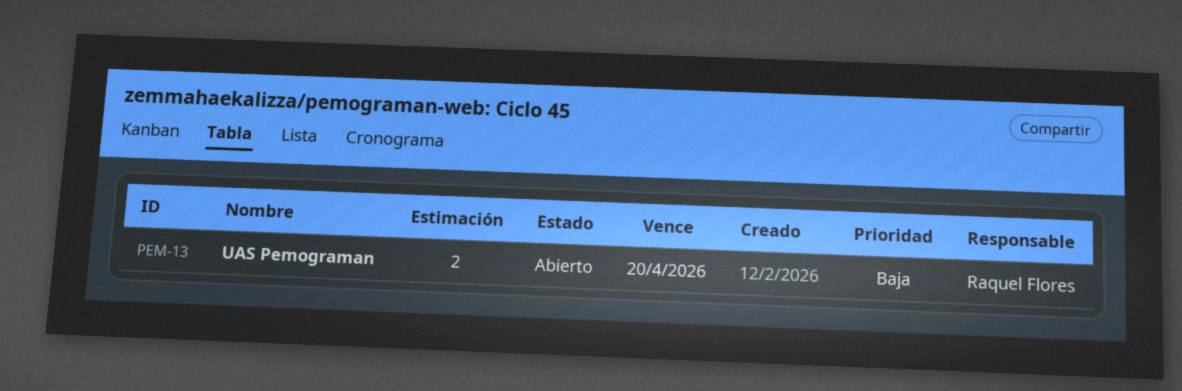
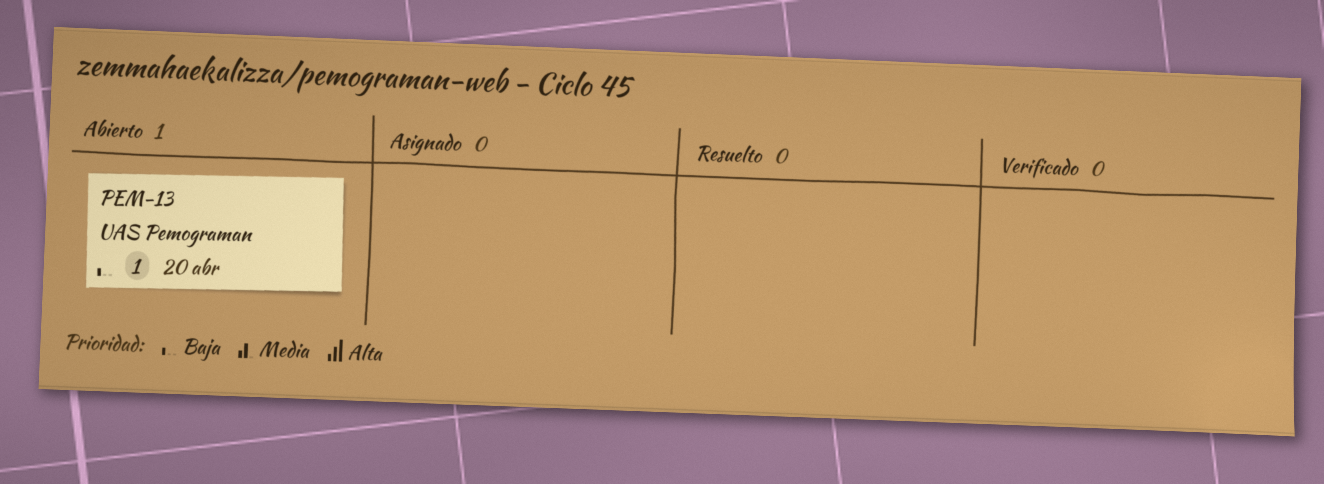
PEM-13, estimate: 2 -> 1

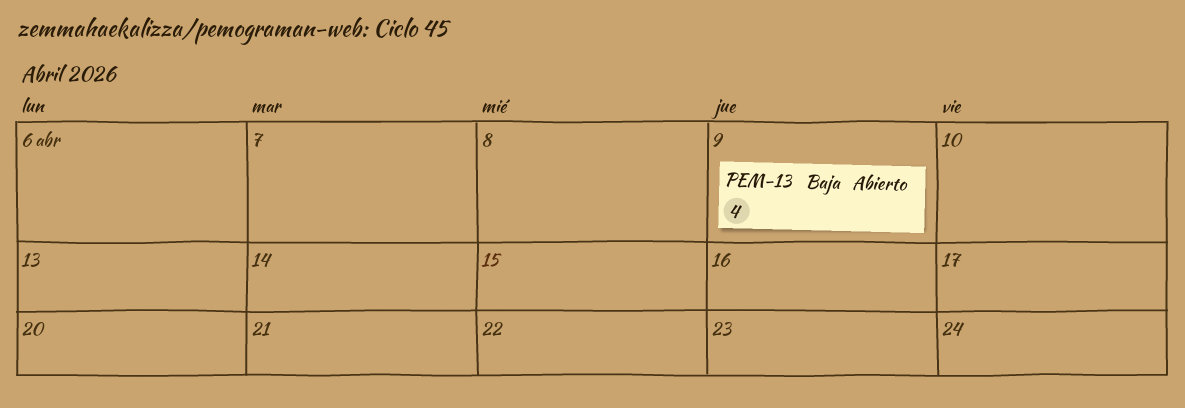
PEM-13, estimate: 1 -> 4
PEM-13, due: Apr 20 -> Apr 9

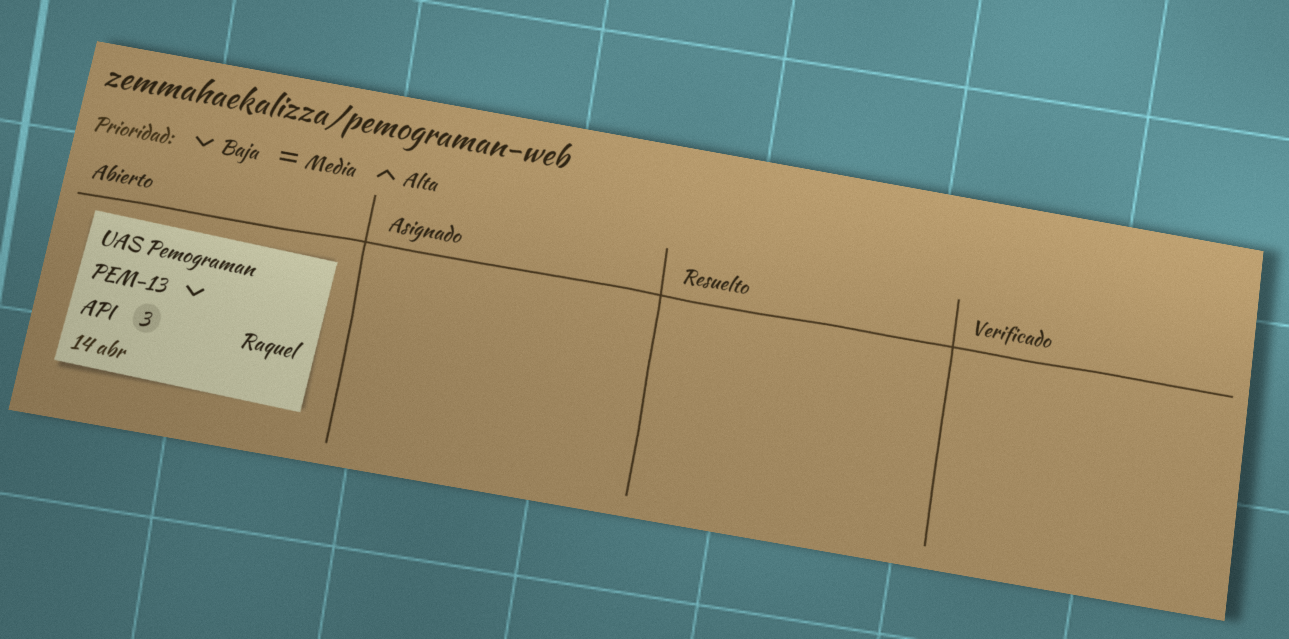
PEM-13, estimate: 4 -> 3
PEM-13, due: Apr 9 -> Apr 14

